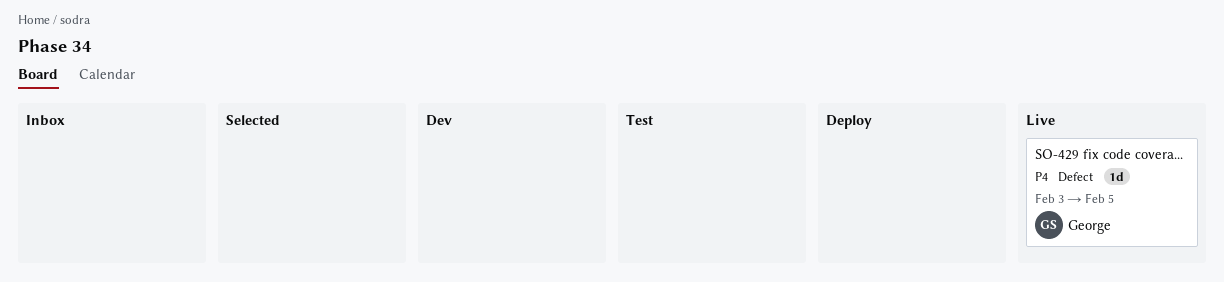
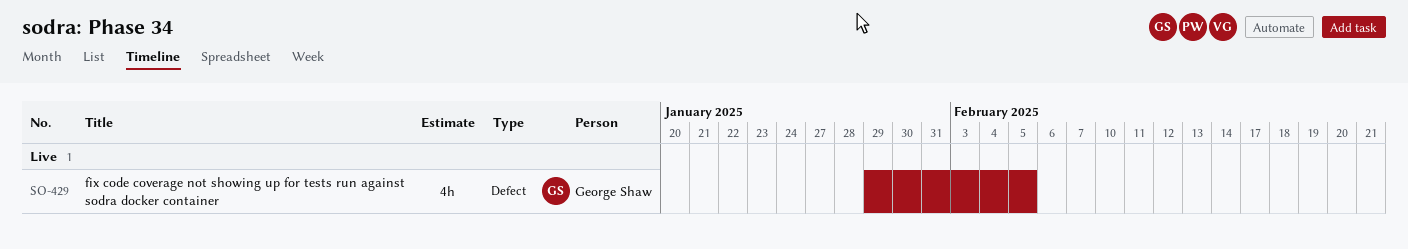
SO-429, estimate: 1d -> 4h
SO-429, start: Feb 3 -> Jan 29

